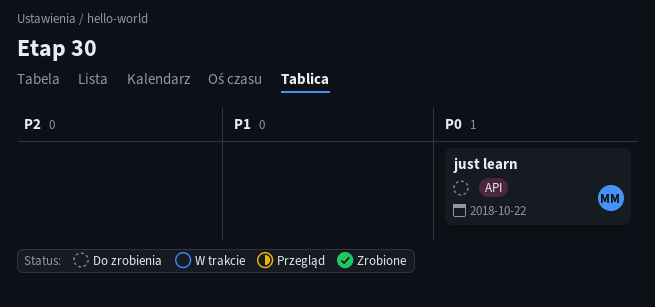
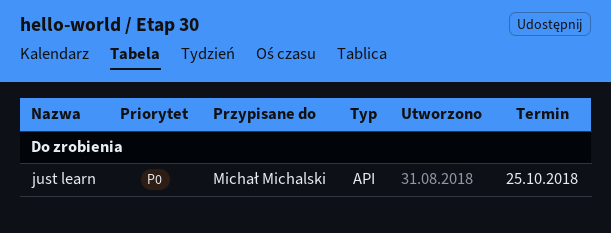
just learn, due: Oct 22 -> Oct 25

